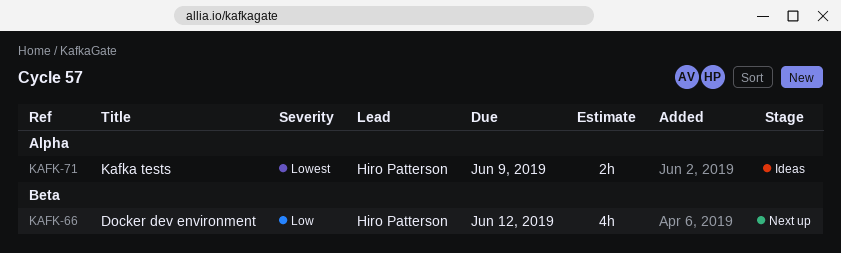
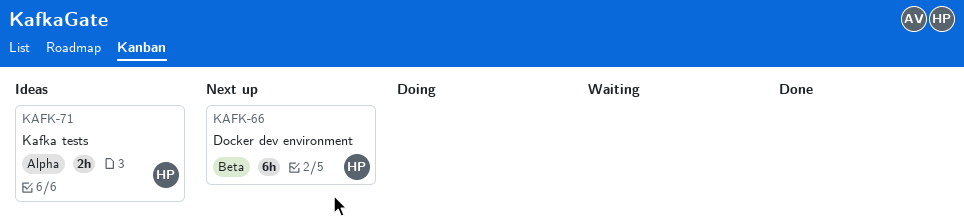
KAFK-66, estimate: 4h -> 6h

